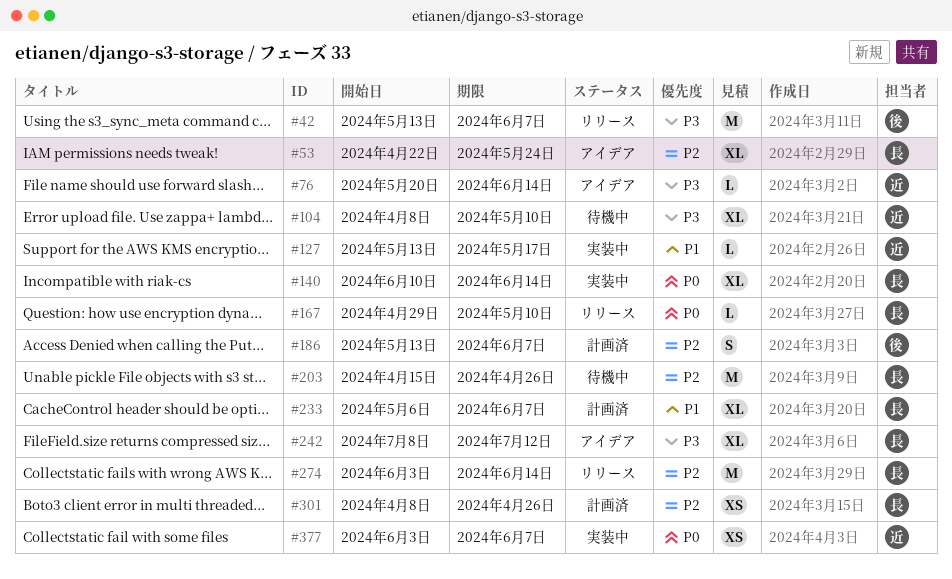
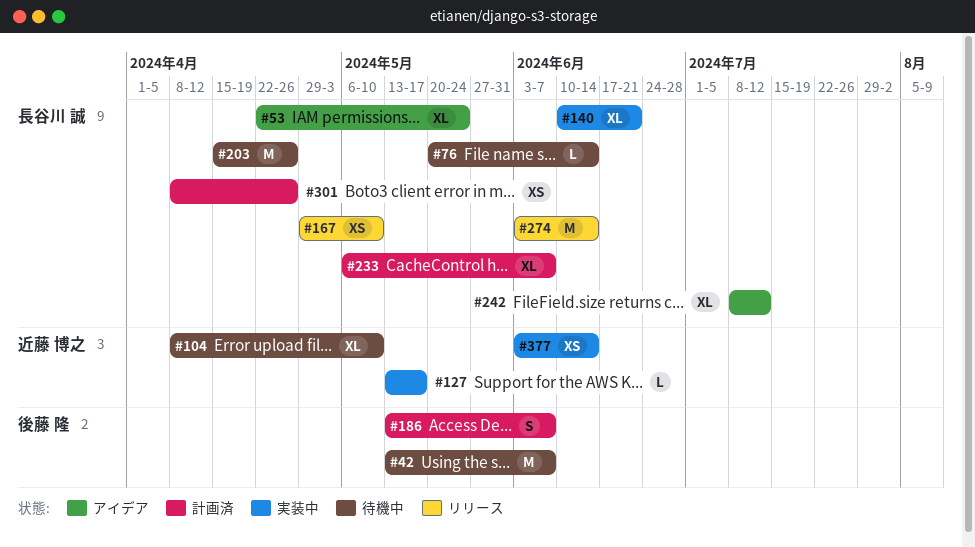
#42, status: リリース -> 待機中
#76, status: アイデア -> 待機中
#76, owner: 近藤 博之 -> 長谷川 誠
#140, due: Jun 14 -> Jun 21
#167, estimate: L -> XS
#377, due: Jun 7 -> Jun 14

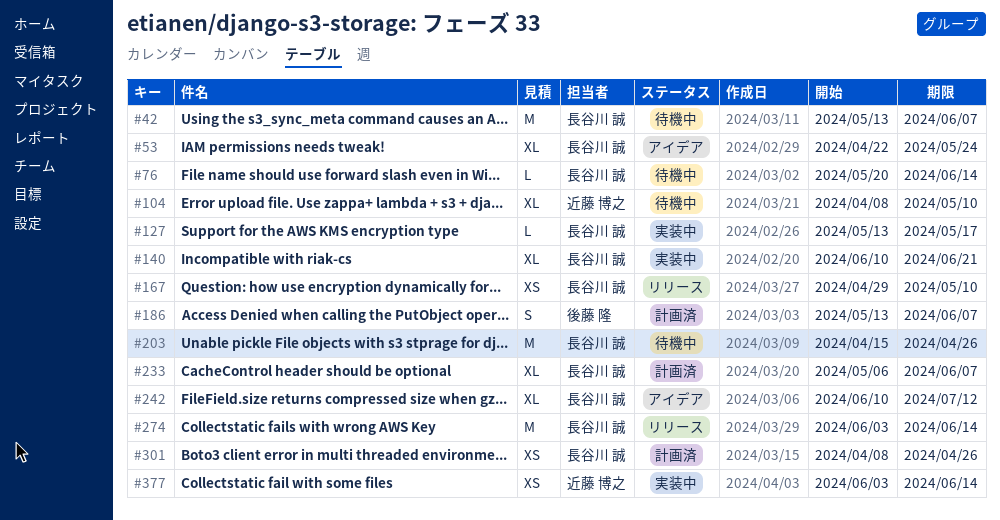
#42, owner: 後藤 隆 -> 長谷川 誠
#127, owner: 近藤 博之 -> 長谷川 誠
#242, start: Jul 8 -> Jun 10

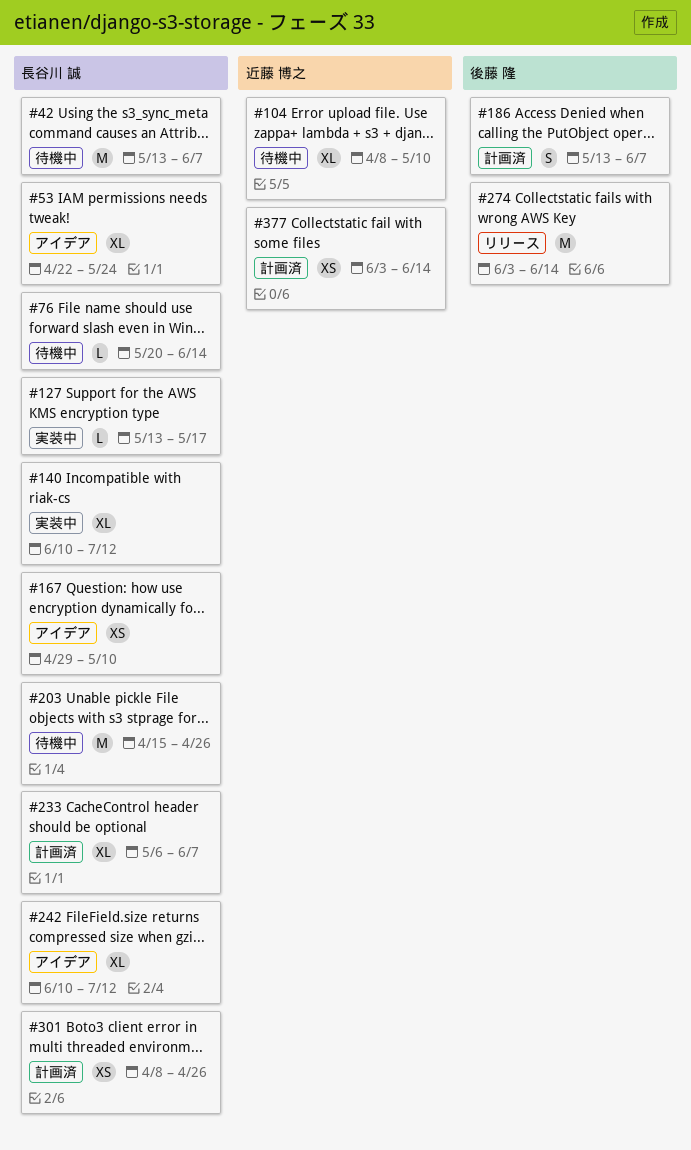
#140, due: Jun 21 -> Jul 12
#167, status: リリース -> アイデア
#274, owner: 長谷川 誠 -> 後藤 隆
#377, status: 実装中 -> 計画済

